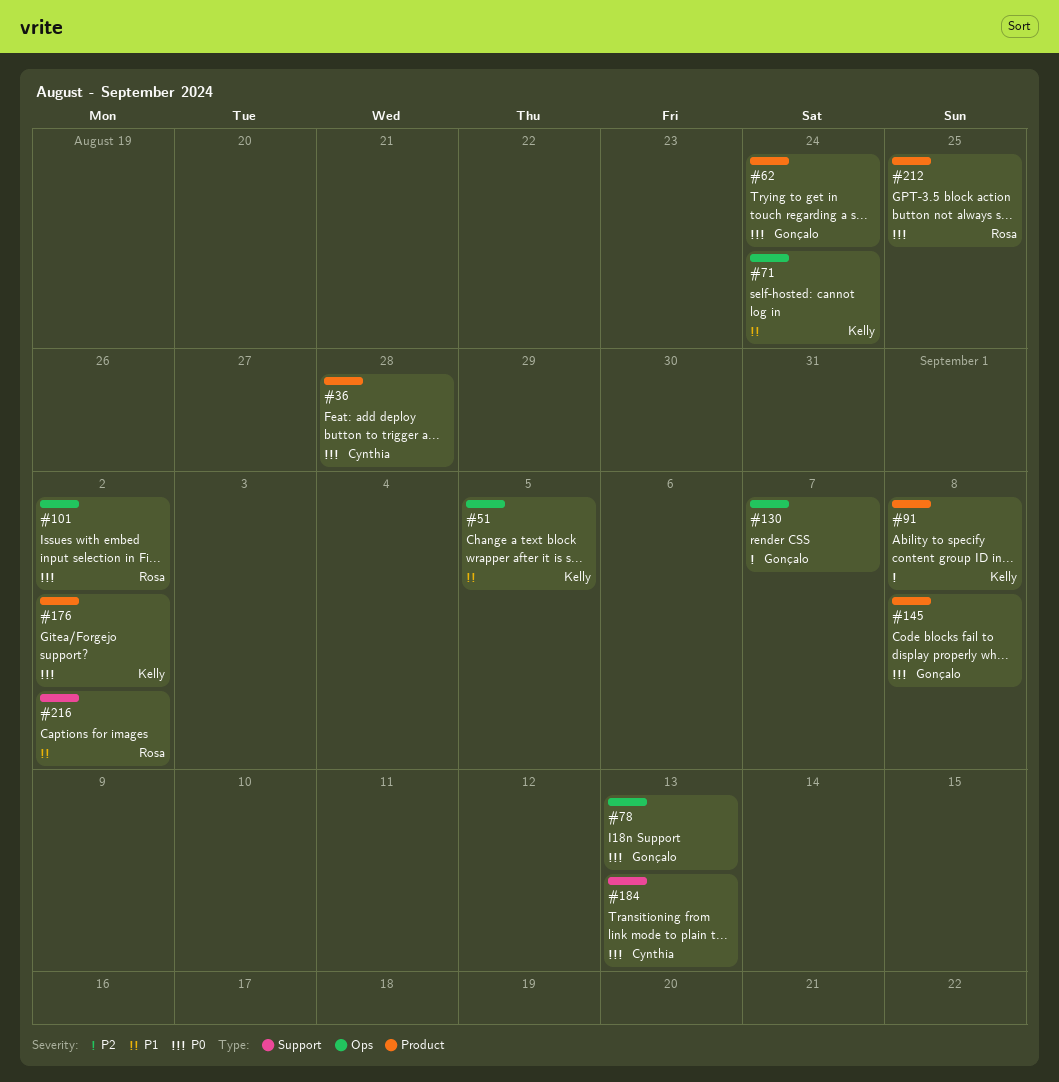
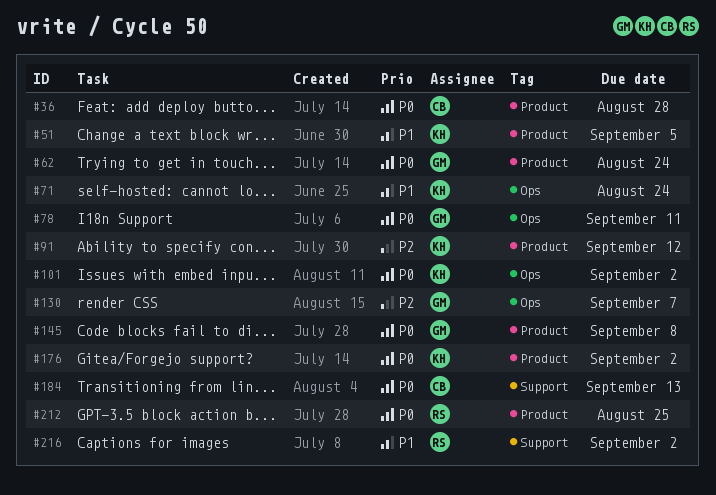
#51, label: Ops -> Product
#78, due: Sep 13 -> Sep 11
#91, due: Sep 8 -> Sep 12
#101, owner: Rosa -> Kelly

